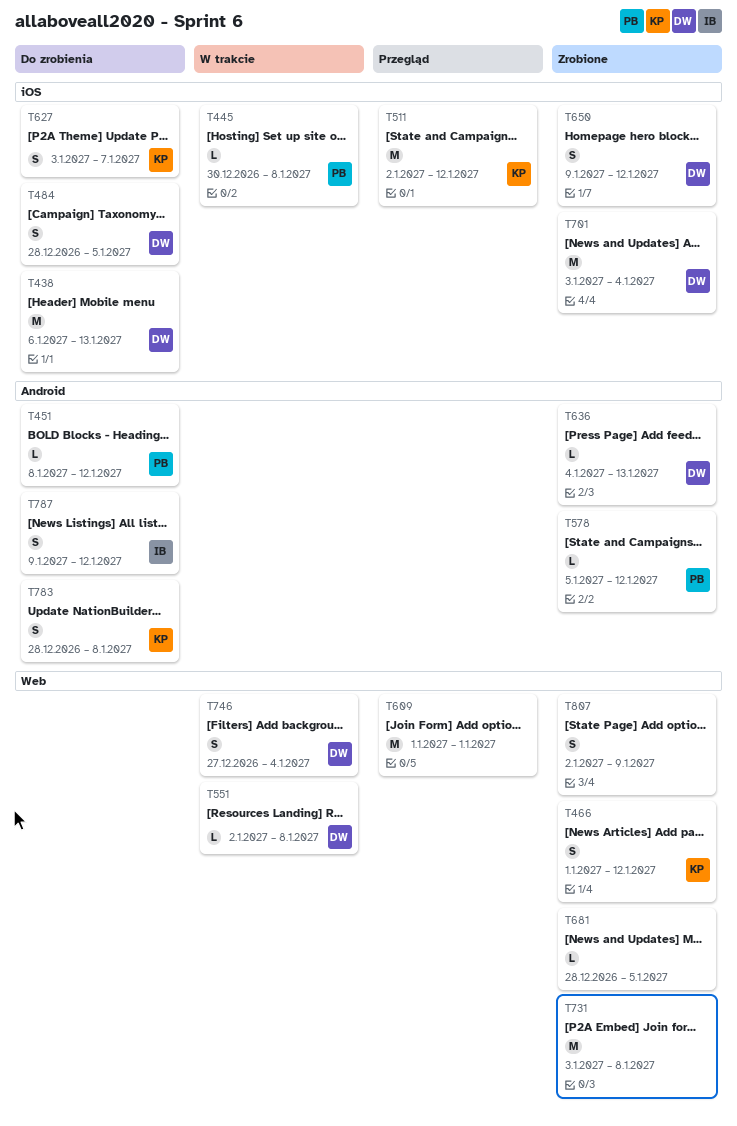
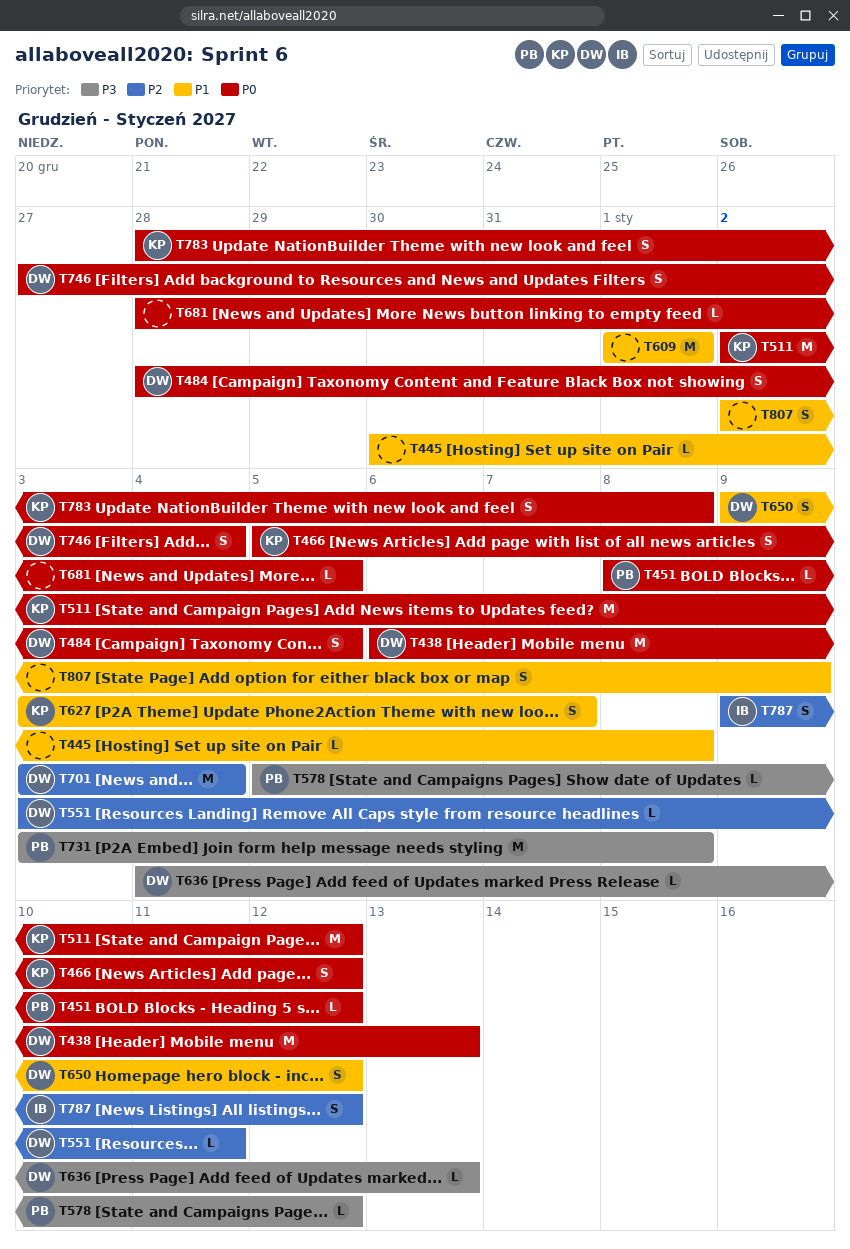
T445, owner: PB -> none
T466, start: Jan 1 -> Jan 5
T551, start: Jan 2 -> Jan 3
T551, due: Jan 8 -> Jan 11
T731, owner: none -> PB

